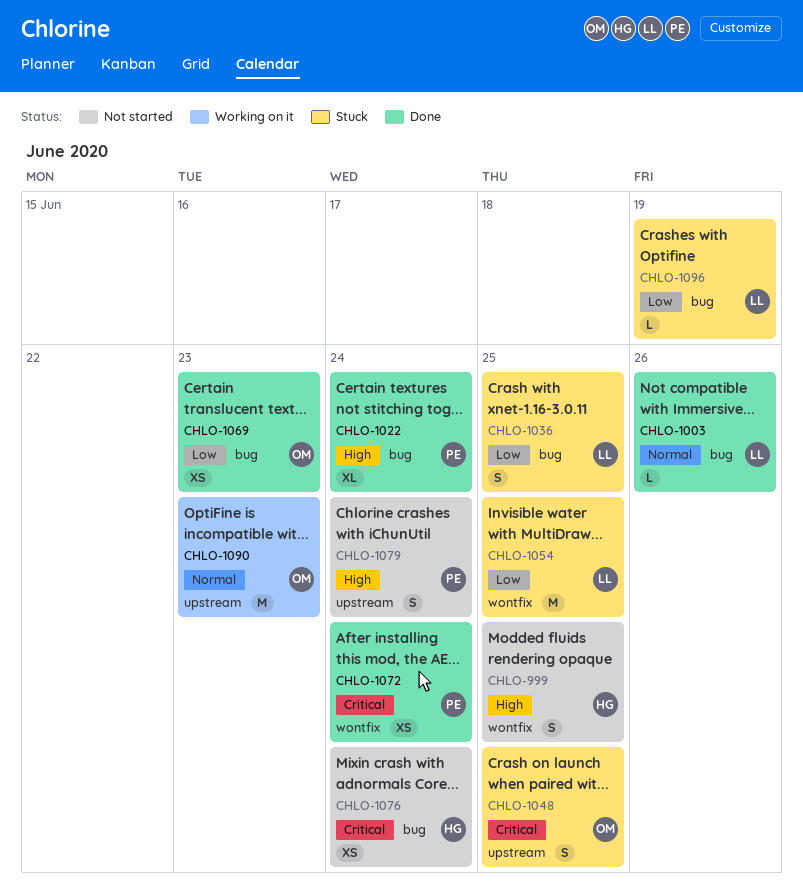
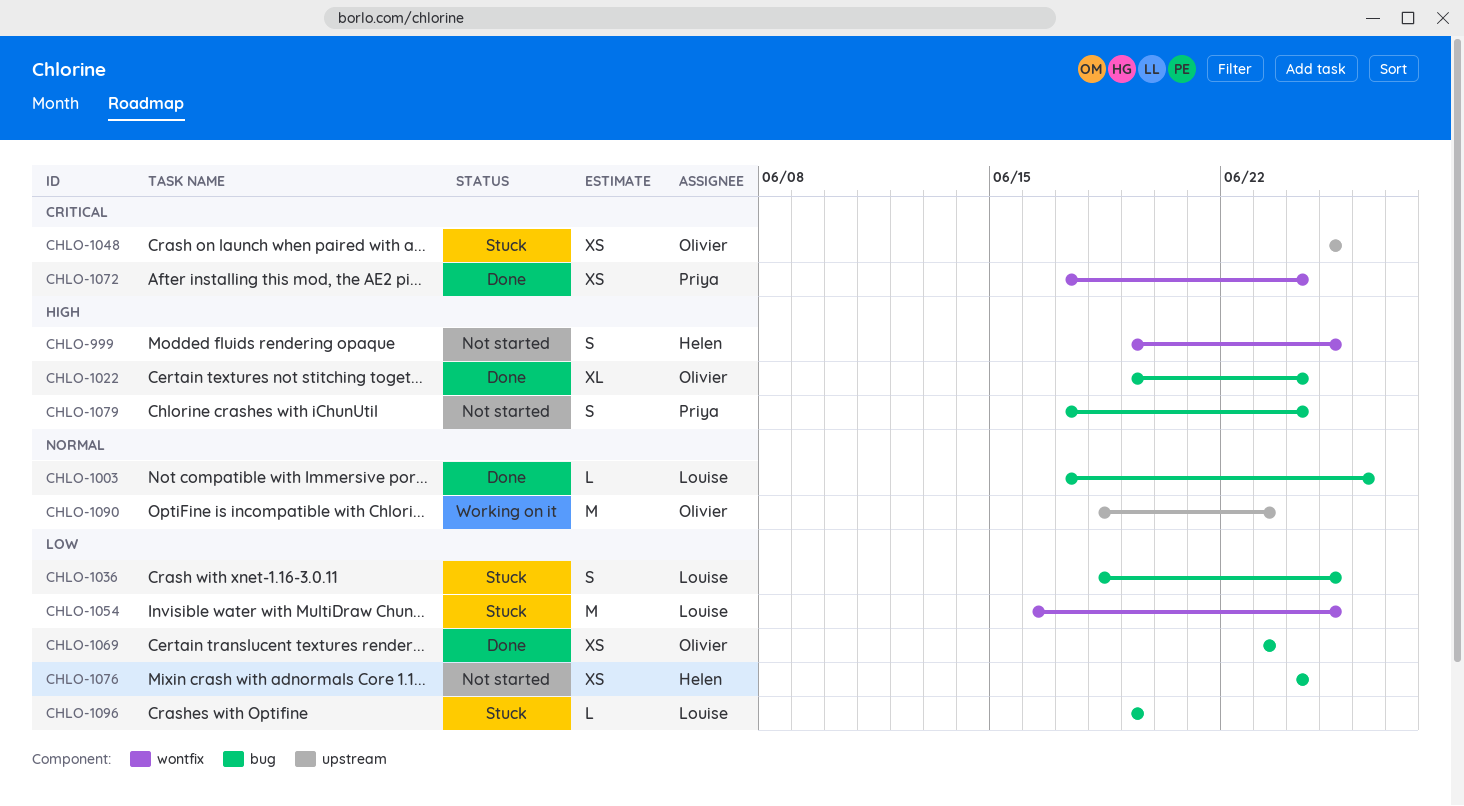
CHLO-1022, owner: Priya -> Olivier
CHLO-1048, estimate: S -> XS
CHLO-1076, priority: Critical -> Low
CHLO-1079, label: upstream -> bug

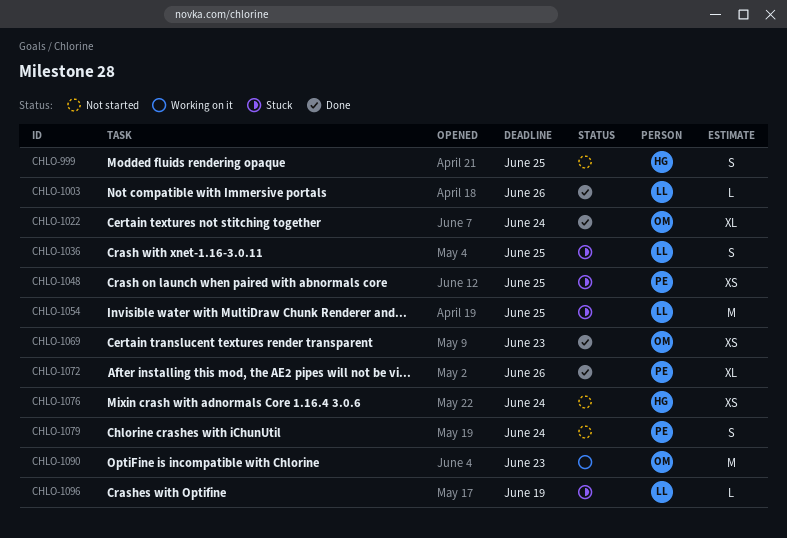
CHLO-1048, owner: Olivier -> Priya
CHLO-1072, estimate: XS -> XL
CHLO-1072, due: Jun 24 -> Jun 26

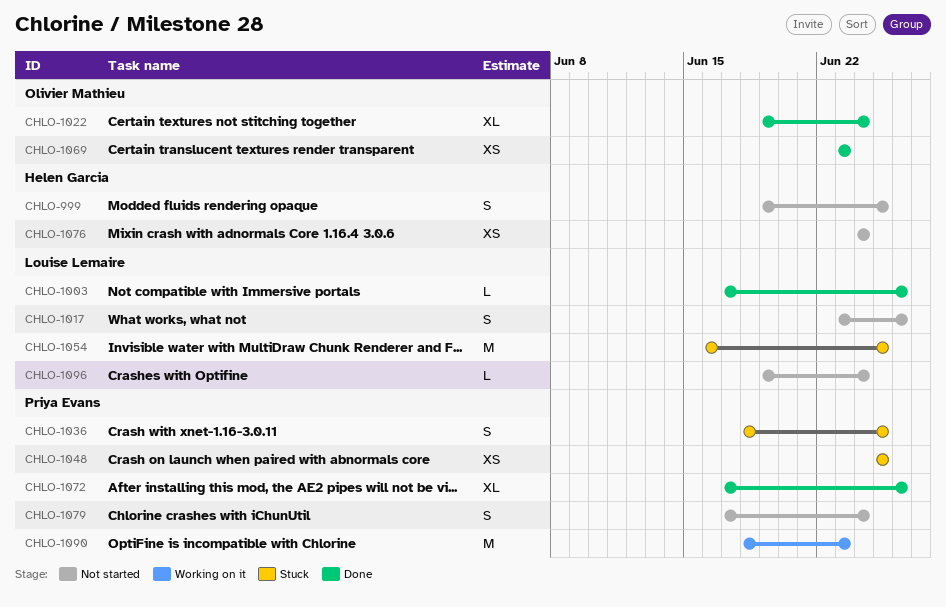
CHLO-1017: none -> present
CHLO-1036, owner: Louise Lemaire -> Priya Evans
CHLO-1090, owner: Olivier Mathieu -> Priya Evans
CHLO-1096, status: Stuck -> Not started
CHLO-1096, due: Jun 19 -> Jun 24

